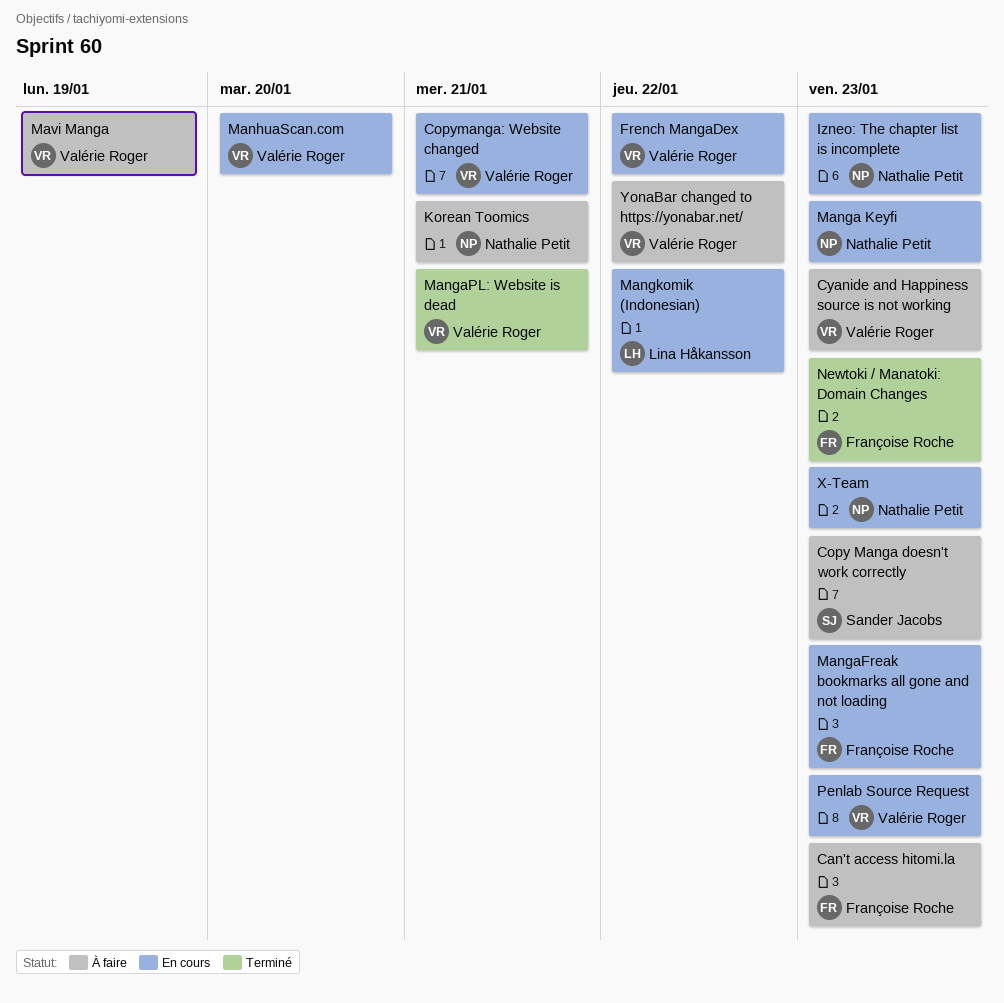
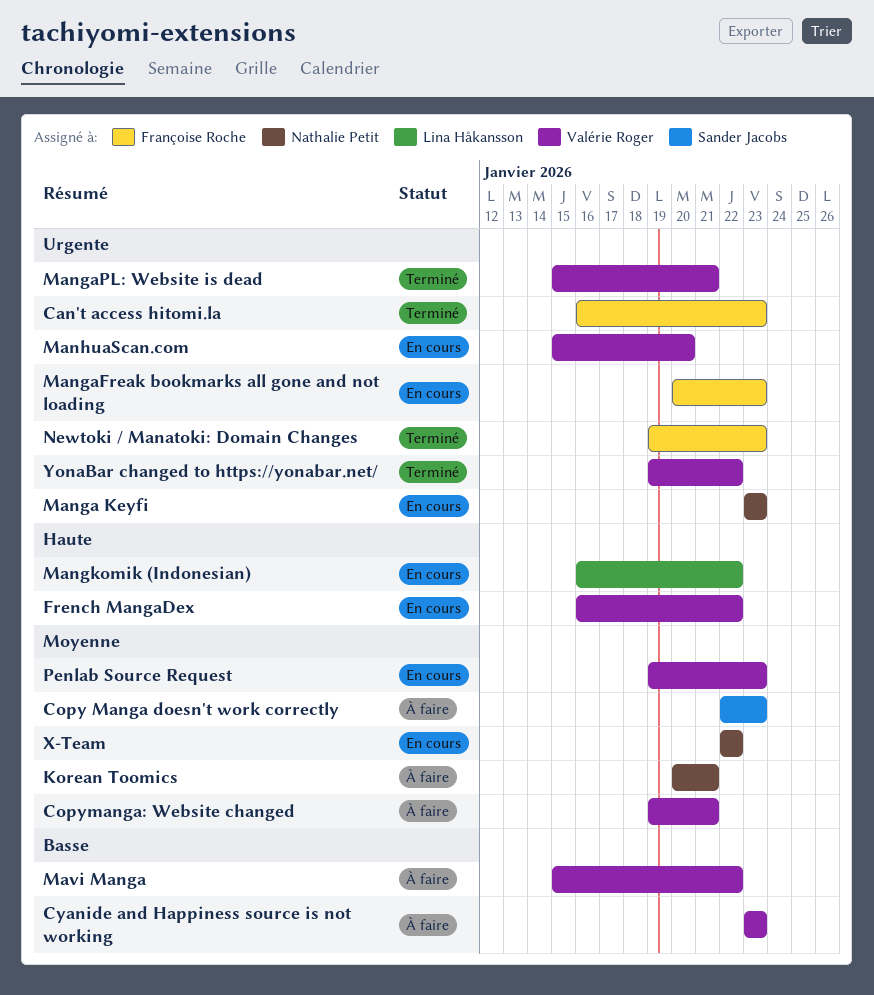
Can't access hitomi.la, status: À faire -> Terminé
Copymanga: Website changed, status: En cours -> À faire
Izneo: The chapter list is incomplete: present -> none
Mavi Manga, due: Jan 19 -> Jan 22
X-Team, due: Jan 23 -> Jan 22
YonaBar changed to https://yonabar.net/, status: À faire -> Terminé

